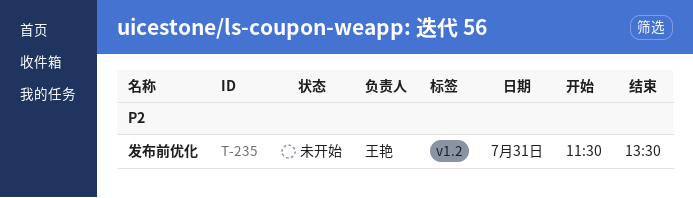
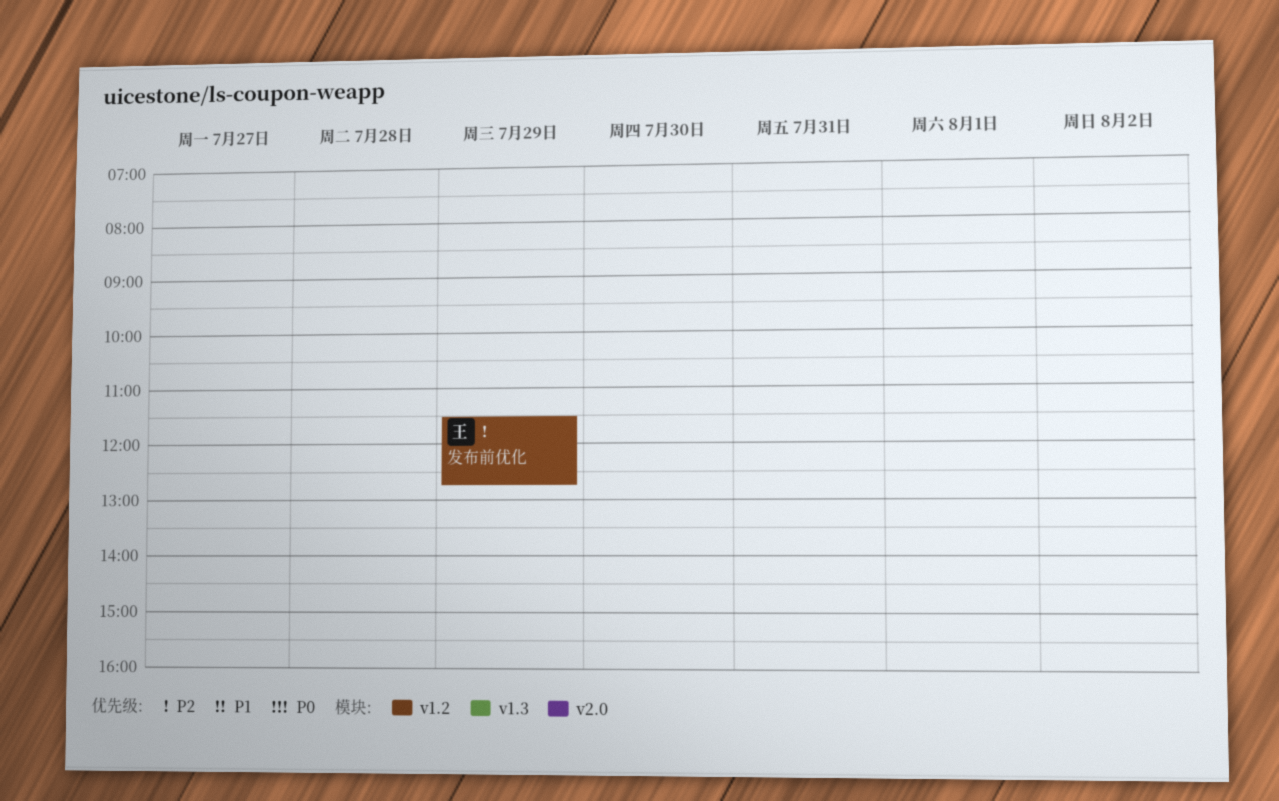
发布前优化, day: Jul 31 -> Jul 29
发布前优化, ends: 13:30 -> 12:45

